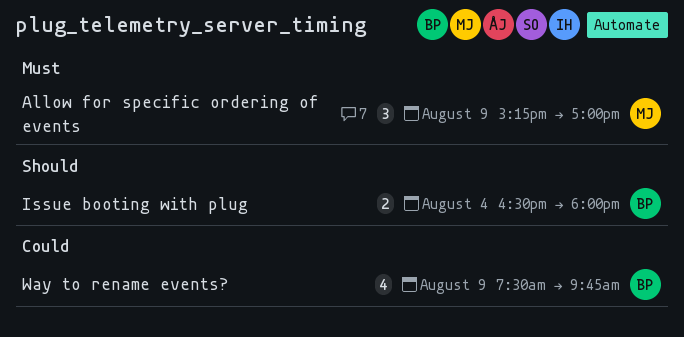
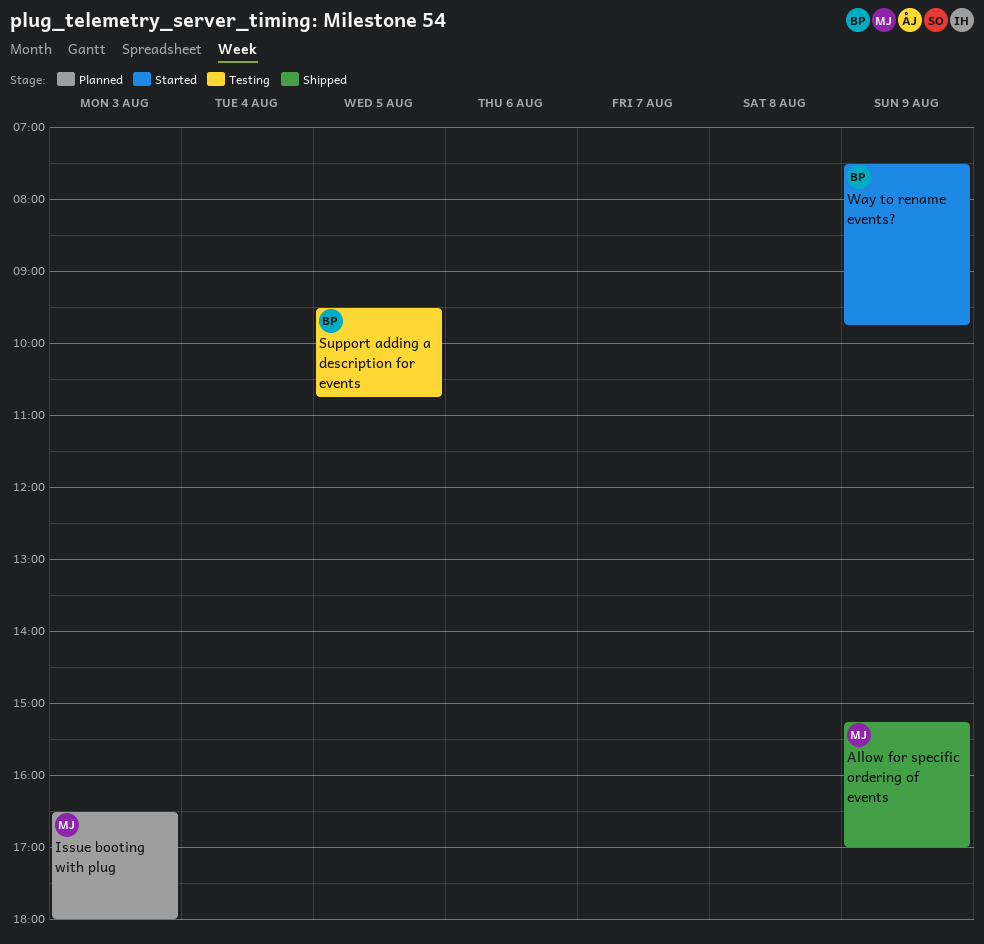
Issue booting with plug, owner: BP -> MJ
Issue booting with plug, day: Aug 4 -> Aug 3
Support adding a description for events: none -> present

